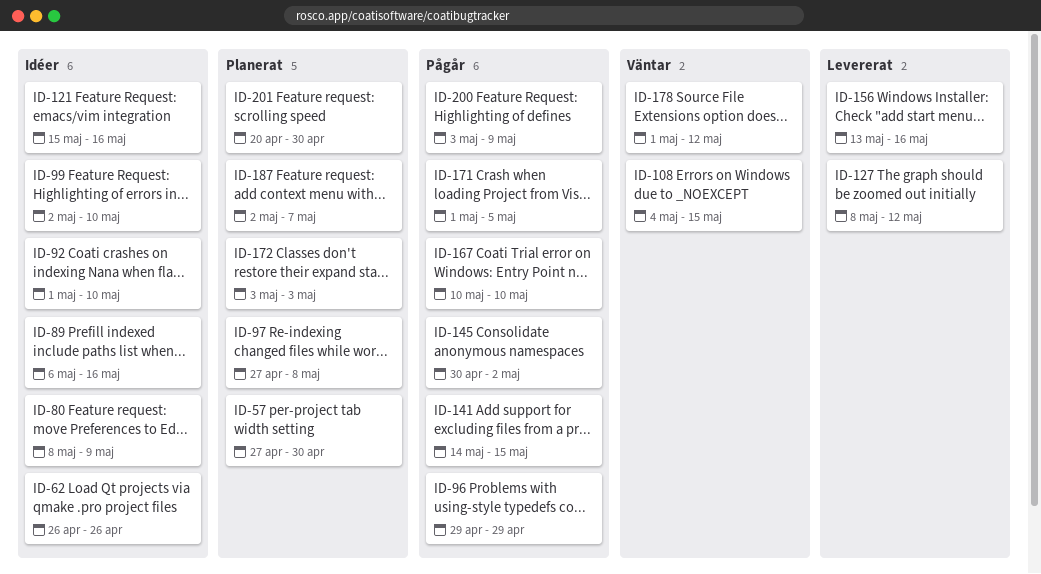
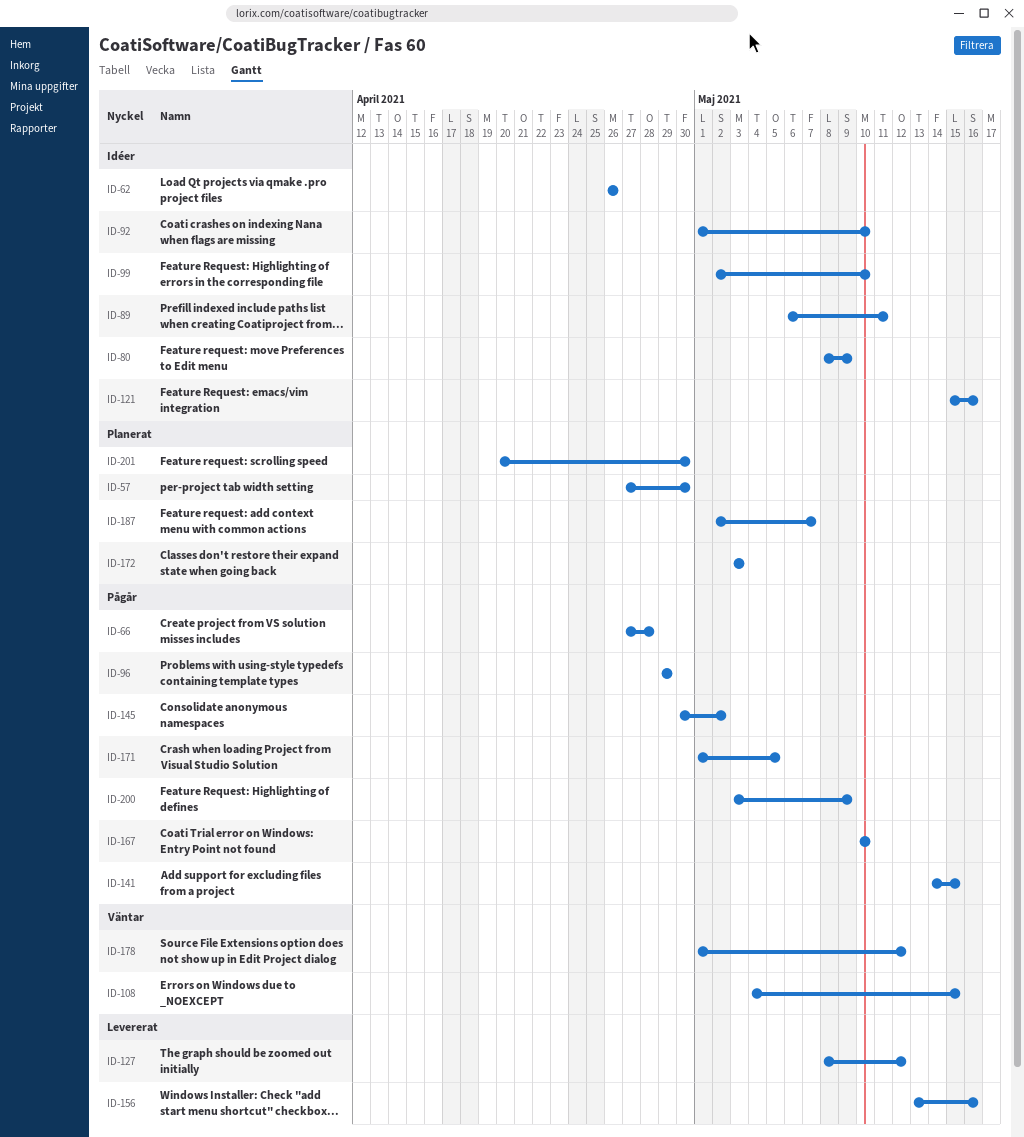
ID-66: none -> present
ID-89, due: May 16 -> May 11
ID-97: present -> none

